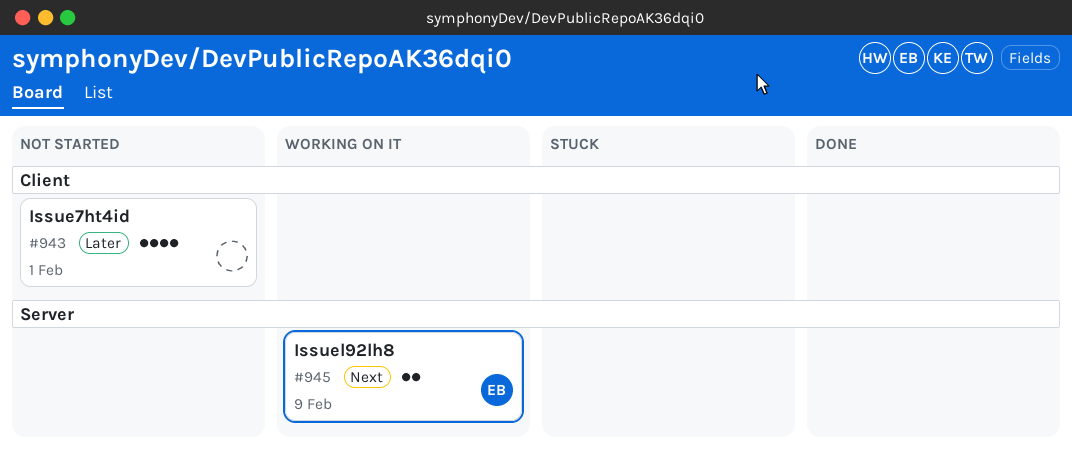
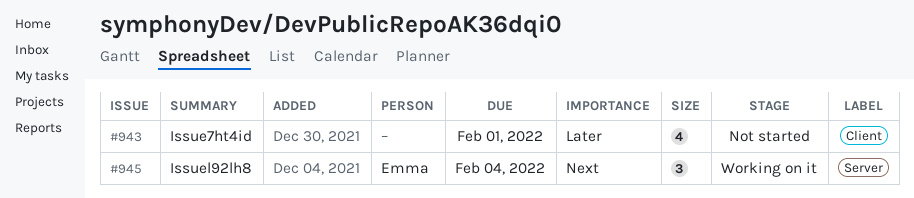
#945, estimate: 2 -> 3
#945, due: Feb 9 -> Feb 4

